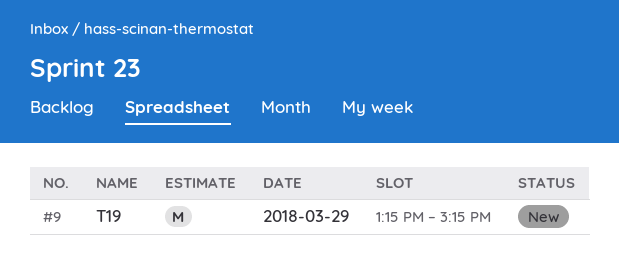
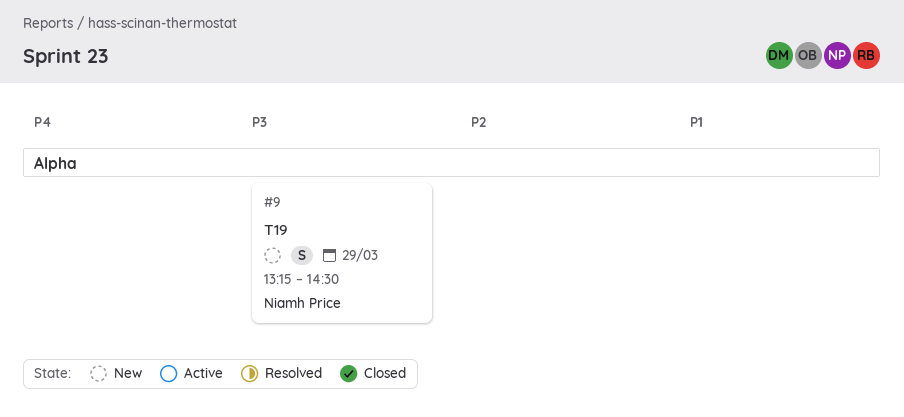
#9, estimate: M -> S
#9, ends: 15:15 -> 14:30

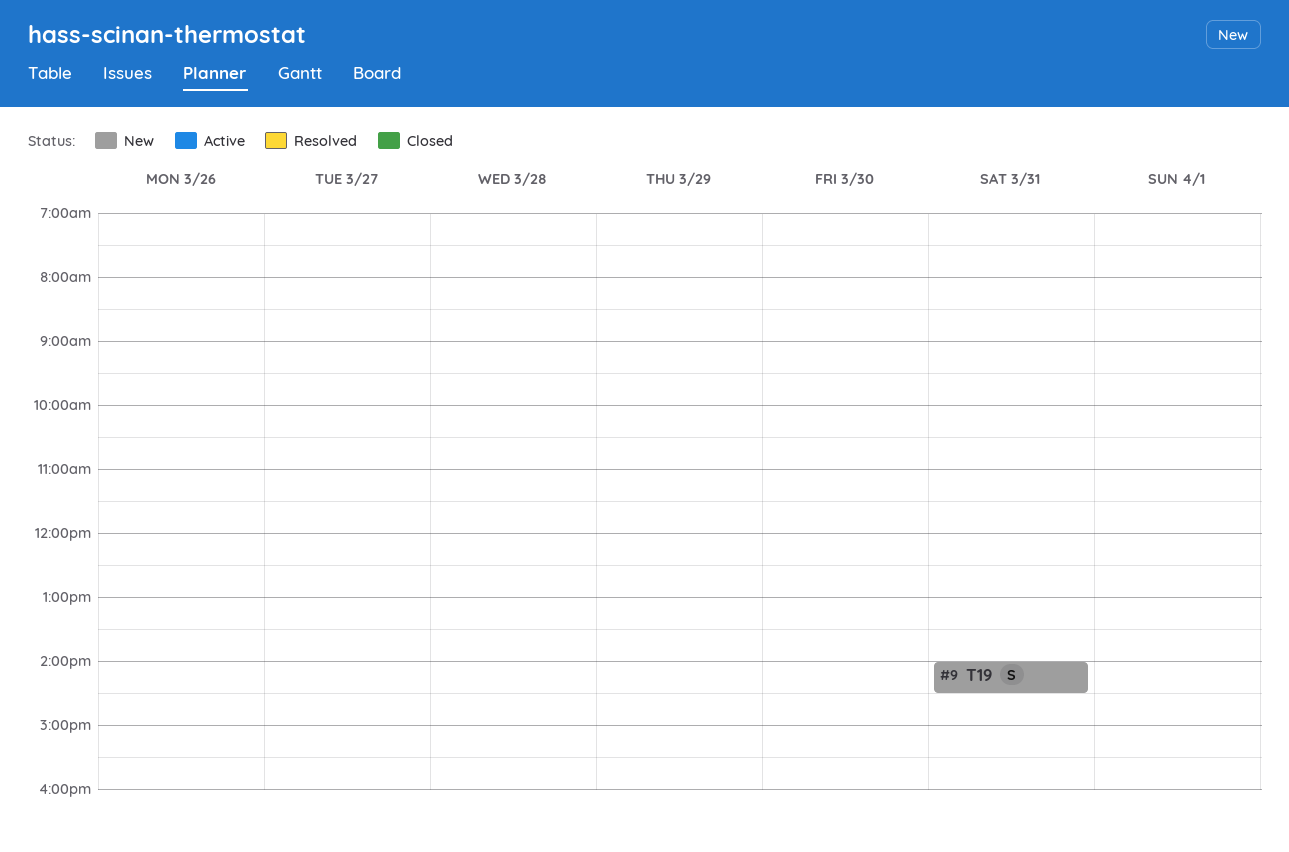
#9, day: Mar 29 -> Mar 31
#9, begins: 13:15 -> 14:00

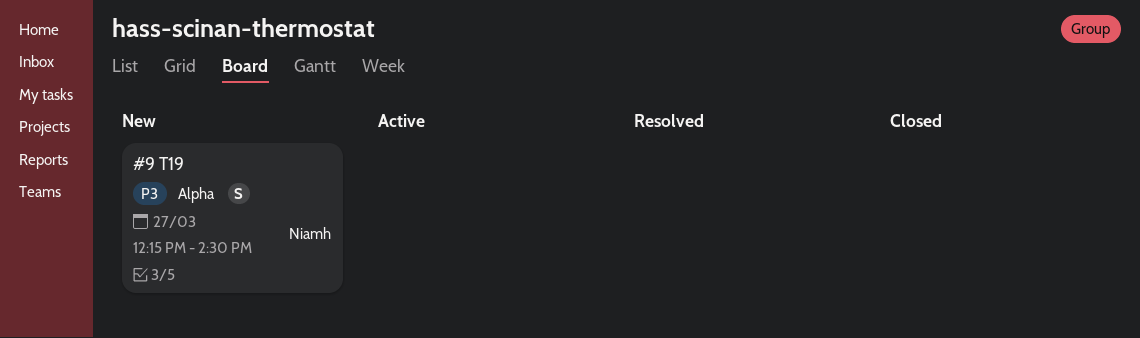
#9, day: Mar 31 -> Mar 27
#9, begins: 14:00 -> 12:15

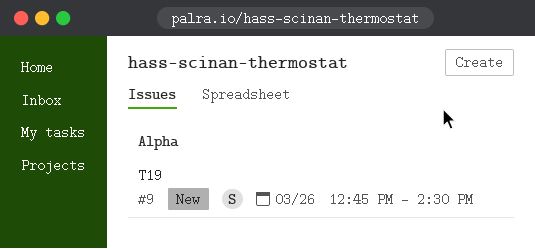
#9, day: Mar 27 -> Mar 26
#9, begins: 12:15 -> 12:45

